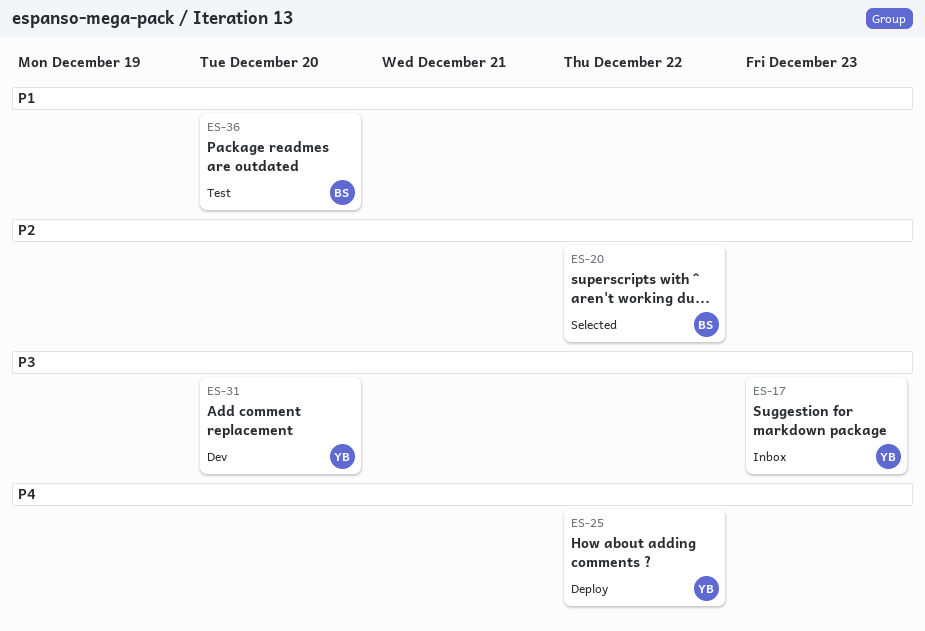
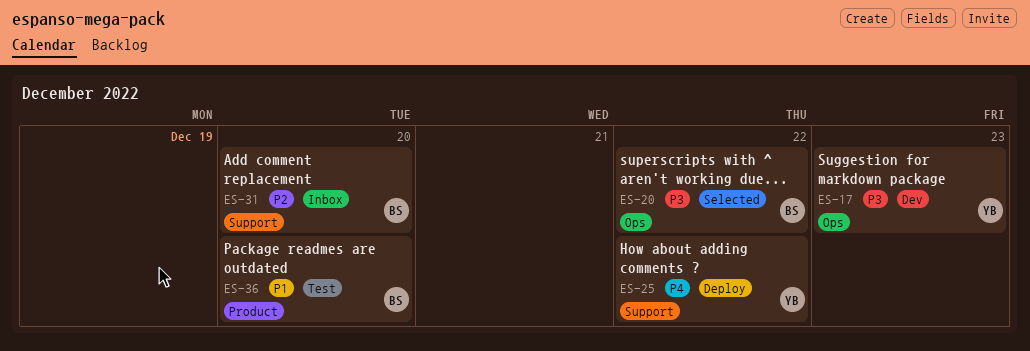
ES-17, status: Inbox -> Dev
ES-20, priority: P2 -> P3
ES-31, status: Dev -> Inbox
ES-31, owner: YB -> BS
ES-31, priority: P3 -> P2

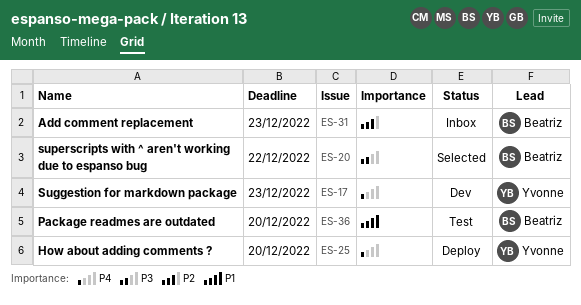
ES-17, priority: P3 -> P4
ES-25, due: Dec 22 -> Dec 20
ES-31, due: Dec 20 -> Dec 23

